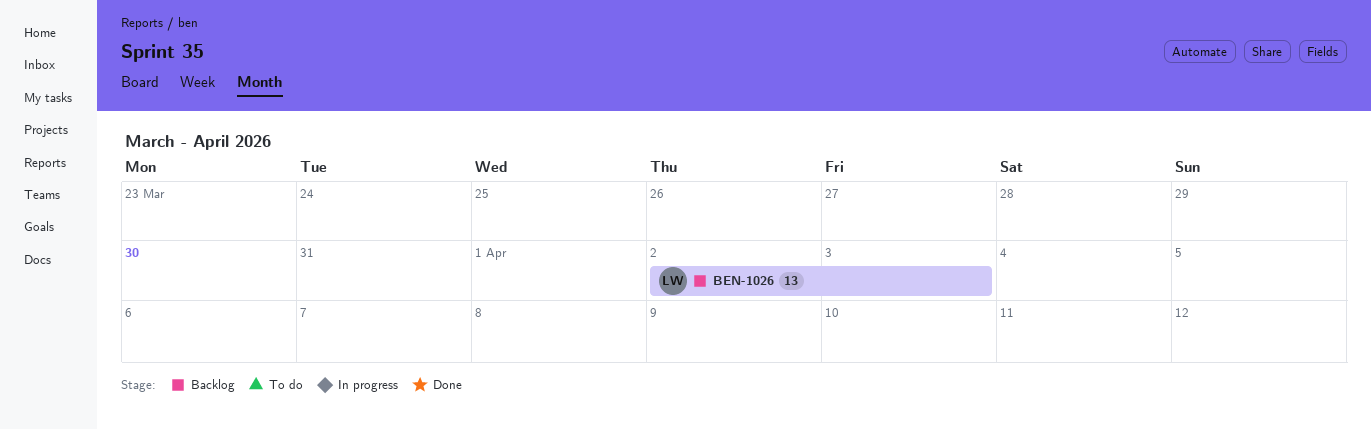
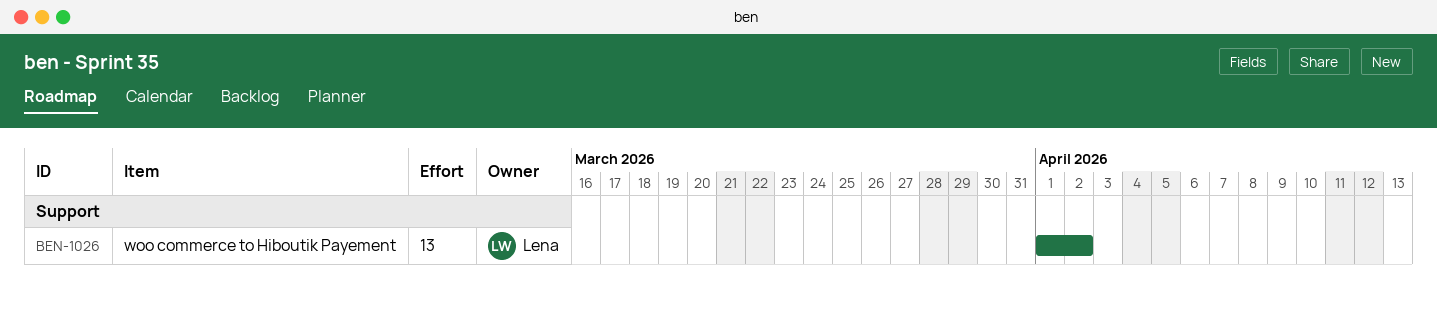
BEN-1026, start: Apr 2 -> Apr 1
BEN-1026, due: Apr 3 -> Apr 2

